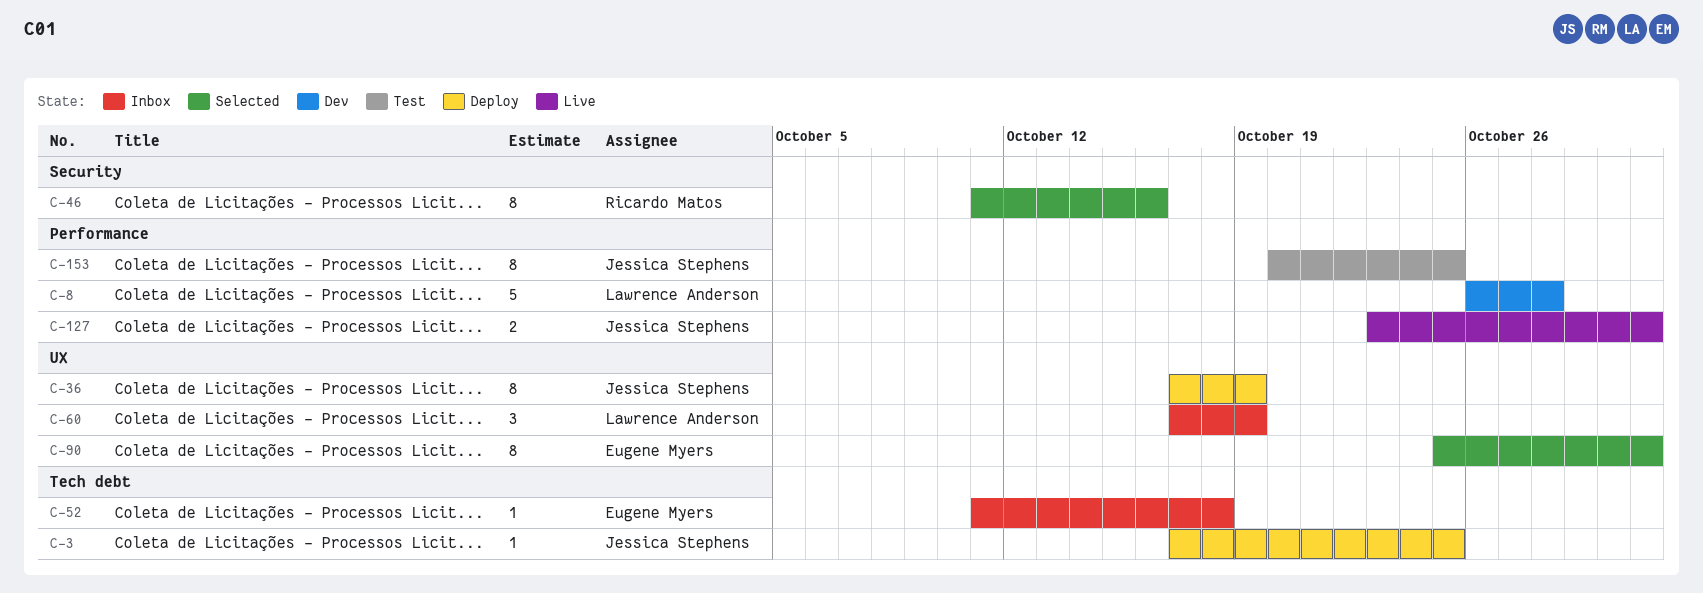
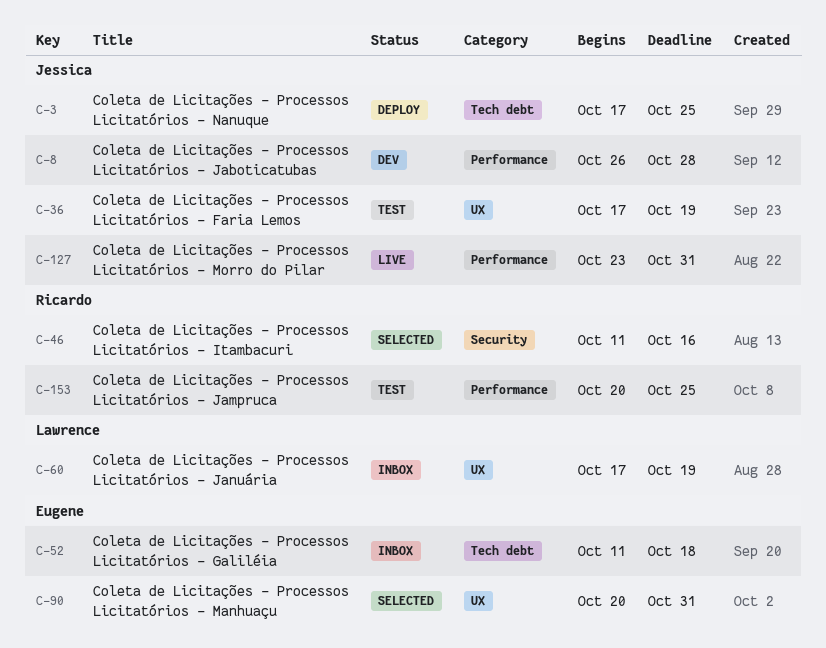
C-8, owner: Lawrence Anderson -> Jessica Stephens
C-36, status: Deploy -> Test
C-90, start: Oct 25 -> Oct 20
C-153, owner: Jessica Stephens -> Ricardo Matos

